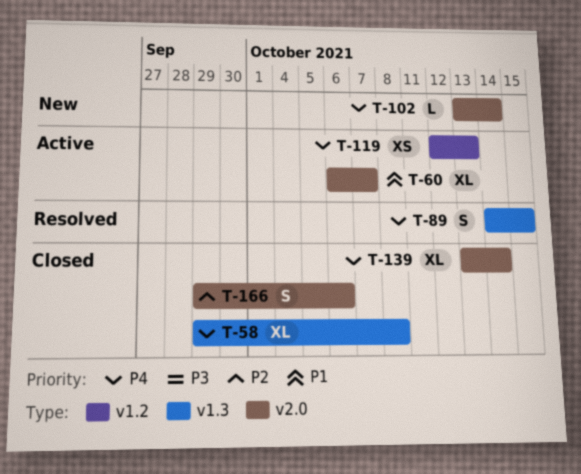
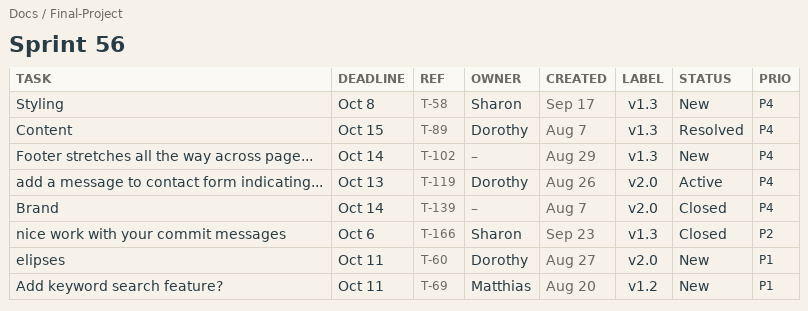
T-58, status: Closed -> New
T-60, status: Active -> New
T-60, due: Oct 7 -> Oct 11
T-69: none -> present
T-102, label: v2.0 -> v1.3
T-119, label: v1.2 -> v2.0
T-166, label: v2.0 -> v1.3

